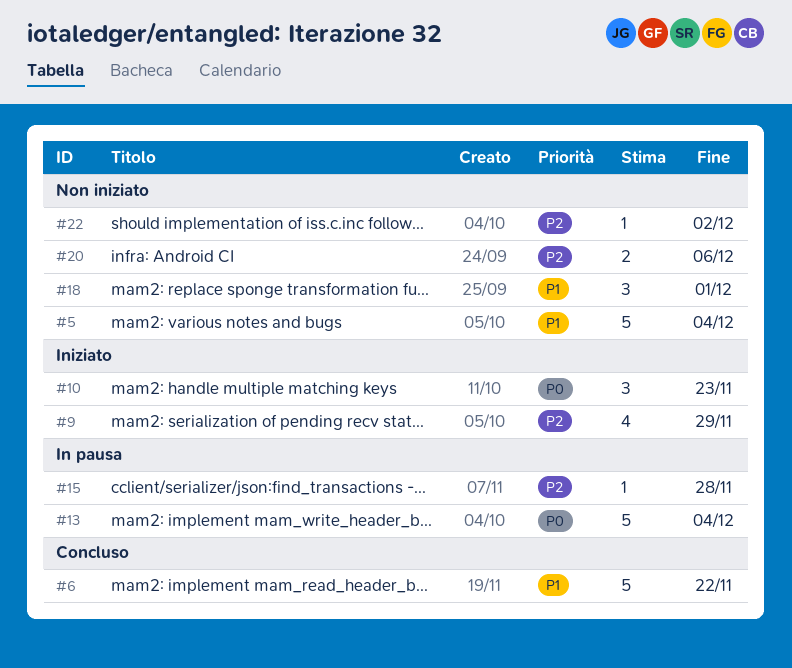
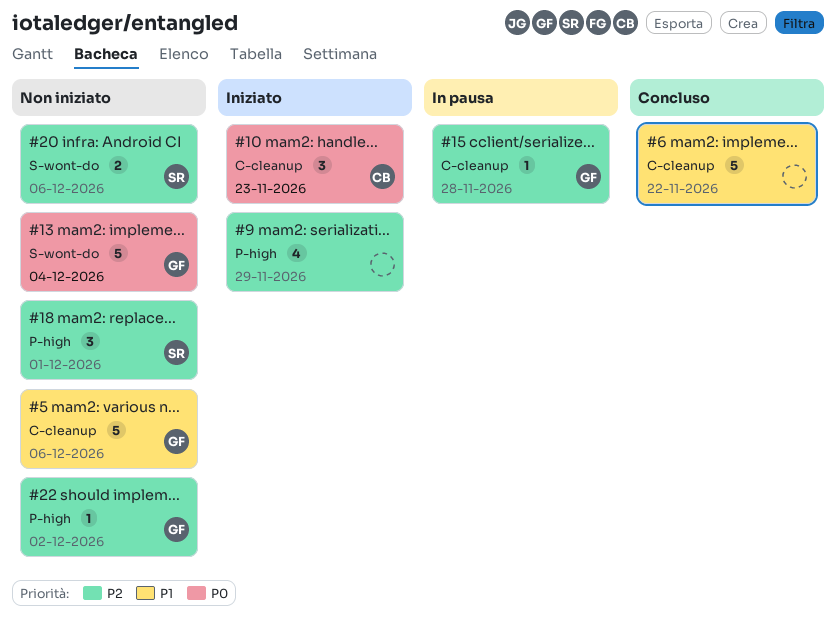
#5, due: Dec 4 -> Dec 6
#13, status: In pausa -> Non iniziato
#18, priority: P1 -> P2

